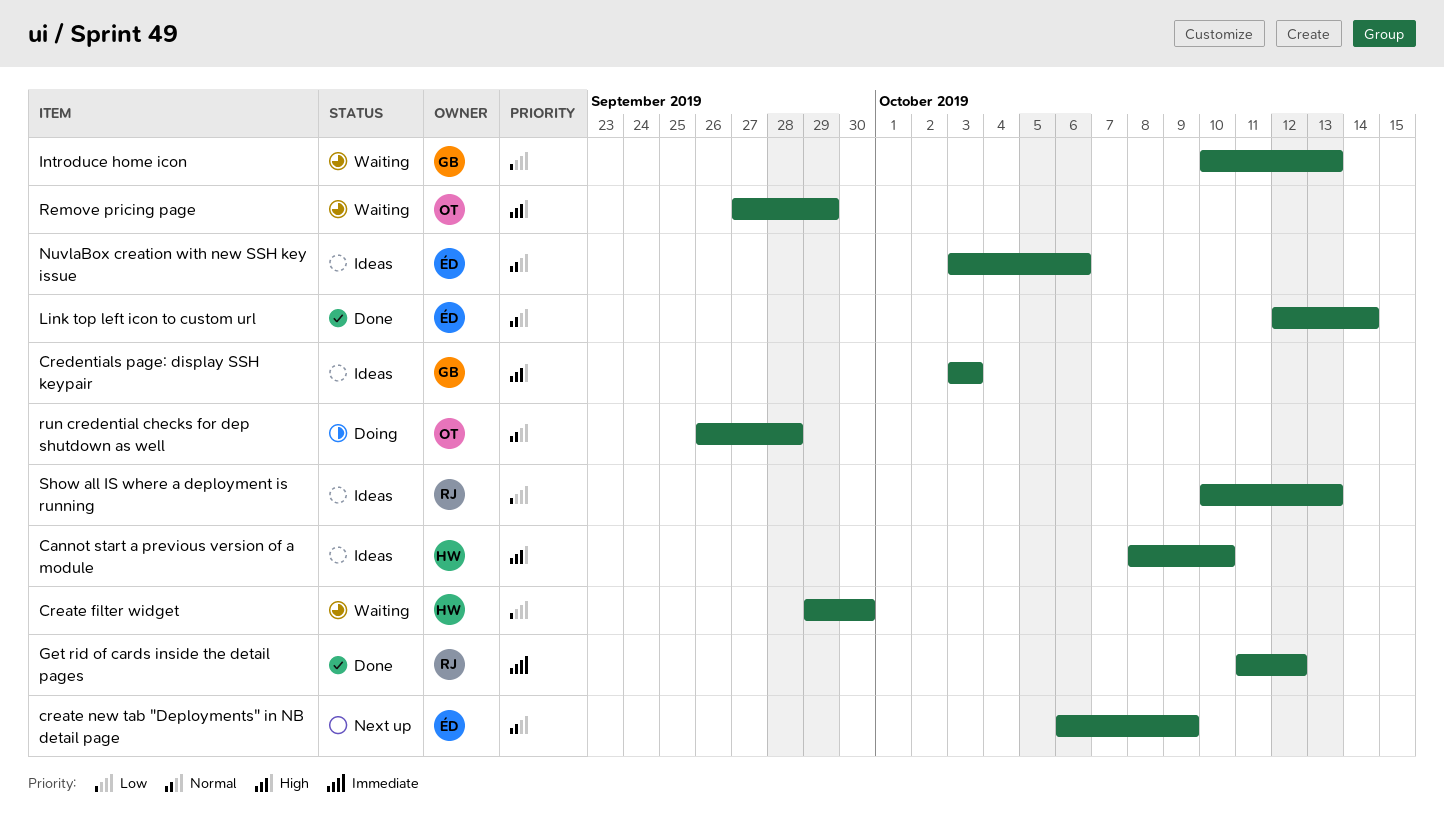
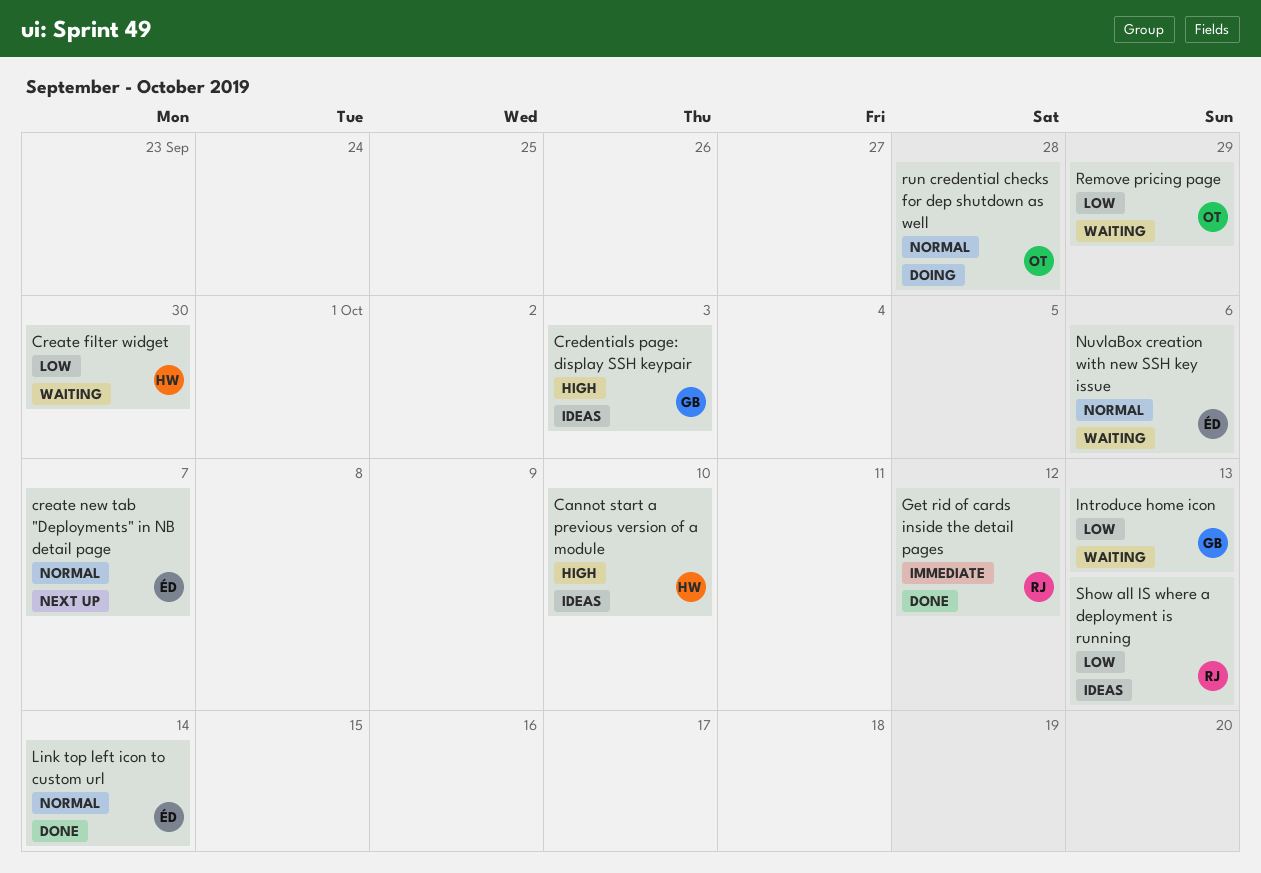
create new tab "Deployments" in NB detail page, due: Oct 9 -> Oct 7
NuvlaBox creation with new SSH key issue, status: Ideas -> Waiting
Remove pricing page, priority: High -> Low

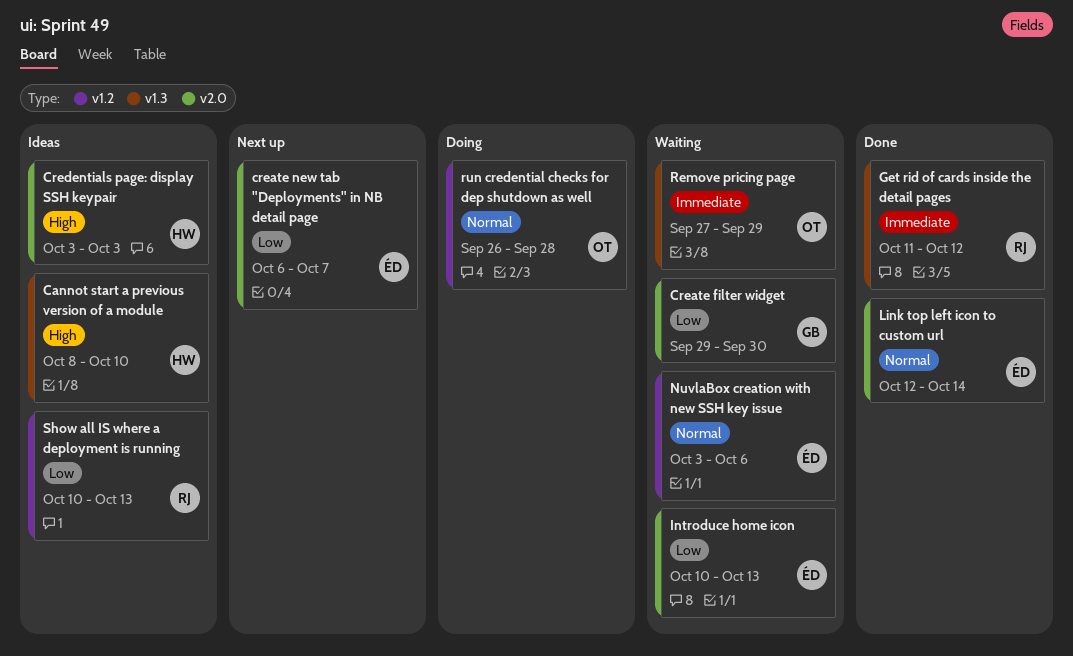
Create filter widget, owner: HW -> GB
create new tab "Deployments" in NB detail page, priority: Normal -> Low
Credentials page: display SSH keypair, owner: GB -> HW
Introduce home icon, owner: GB -> ÉD
Remove pricing page, priority: Low -> Immediate

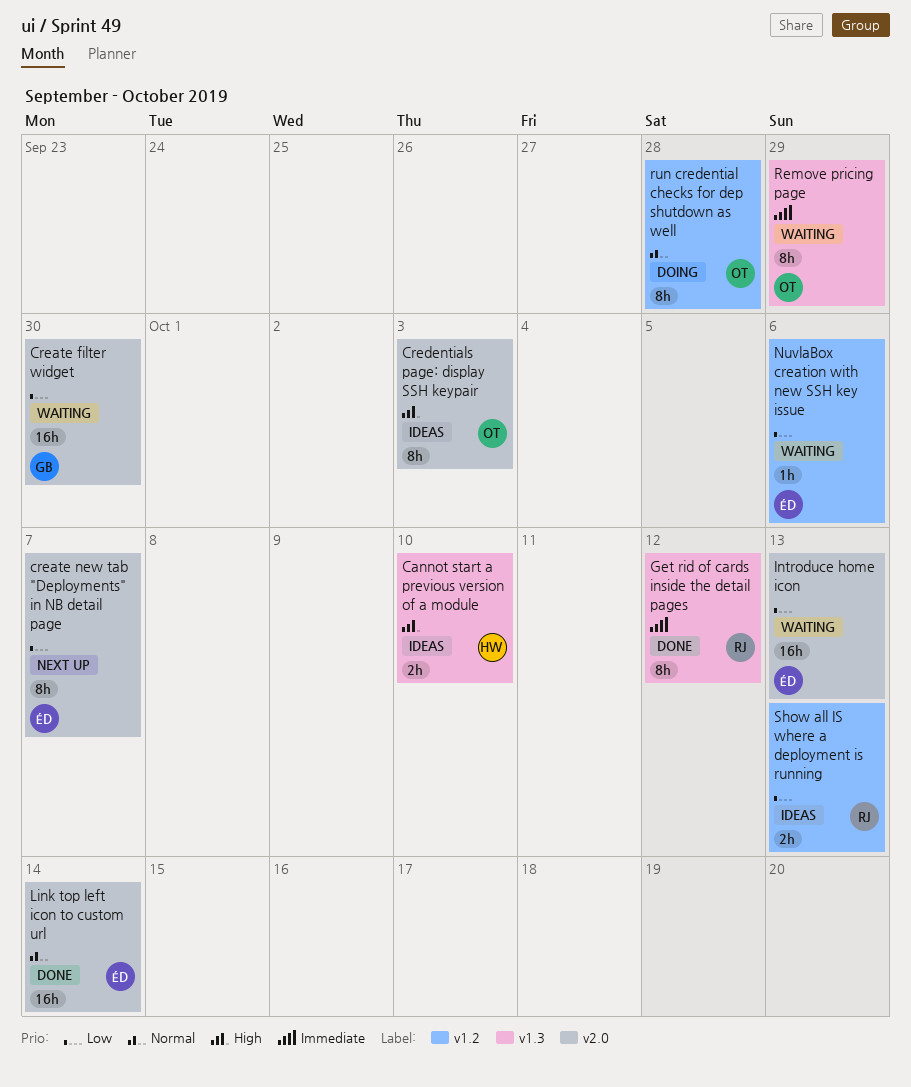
Credentials page: display SSH keypair, owner: HW -> OT
NuvlaBox creation with new SSH key issue, priority: Normal -> Low

